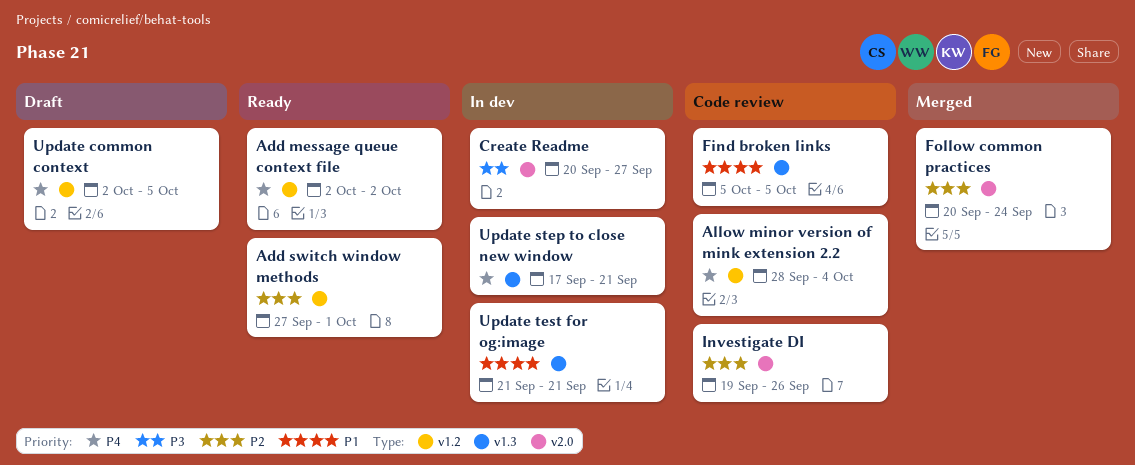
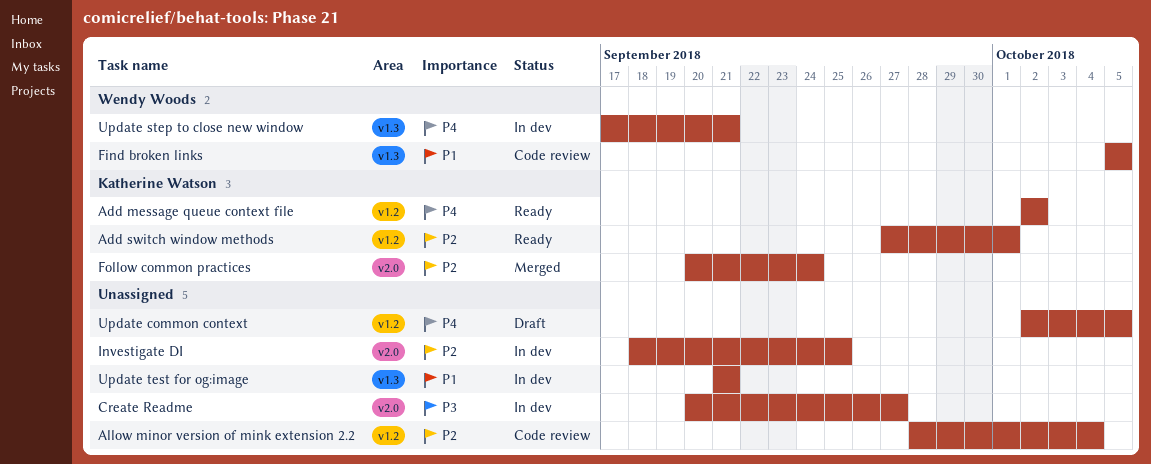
Allow minor version of mink extension 2.2, priority: P4 -> P2
Investigate DI, status: Code review -> In dev
Investigate DI, start: Sep 19 -> Sep 18
Investigate DI, due: Sep 26 -> Sep 25

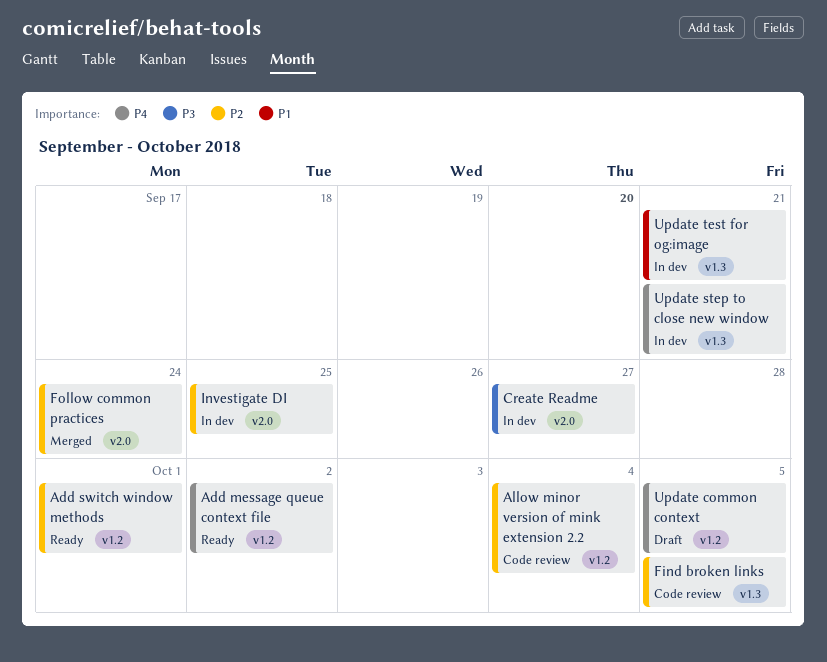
Find broken links, priority: P1 -> P2

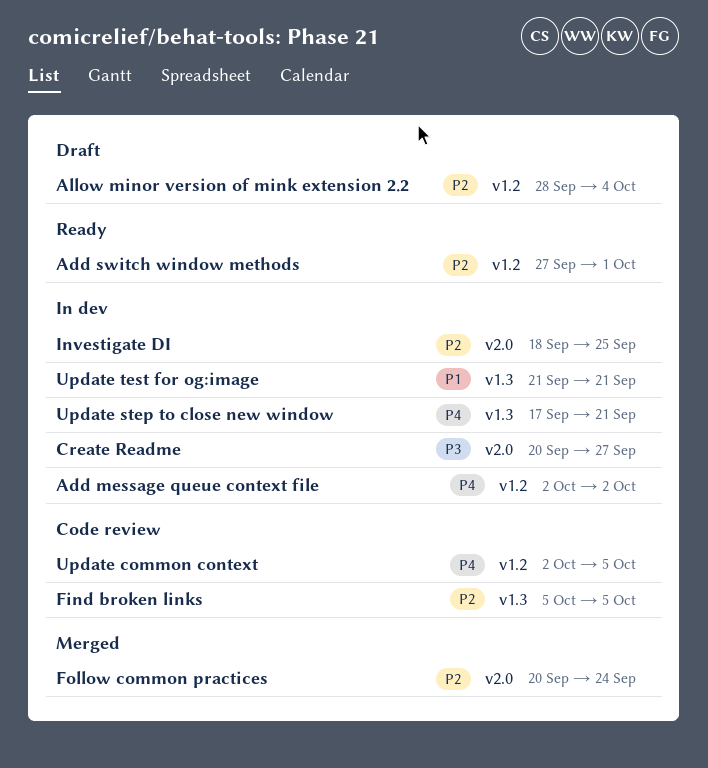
Add message queue context file, status: Ready -> In dev
Allow minor version of mink extension 2.2, status: Code review -> Draft
Update common context, status: Draft -> Code review

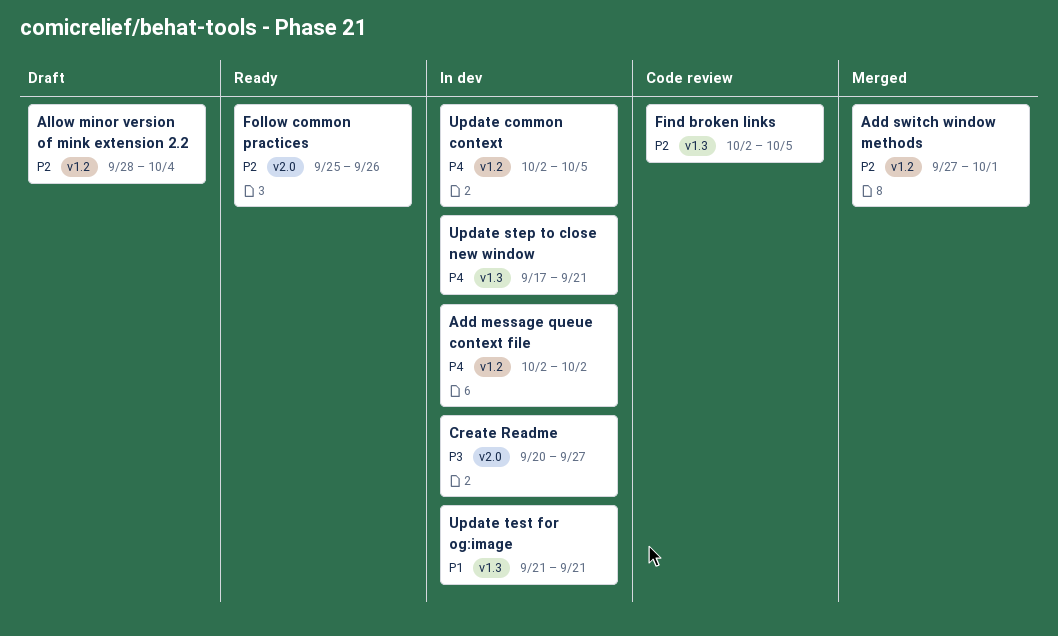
Add switch window methods, status: Ready -> Merged
Find broken links, start: Oct 5 -> Oct 2
Follow common practices, status: Merged -> Ready
Follow common practices, start: Sep 20 -> Sep 25
Follow common practices, due: Sep 24 -> Sep 26
Investigate DI: present -> none
Update common context, status: Code review -> In dev

